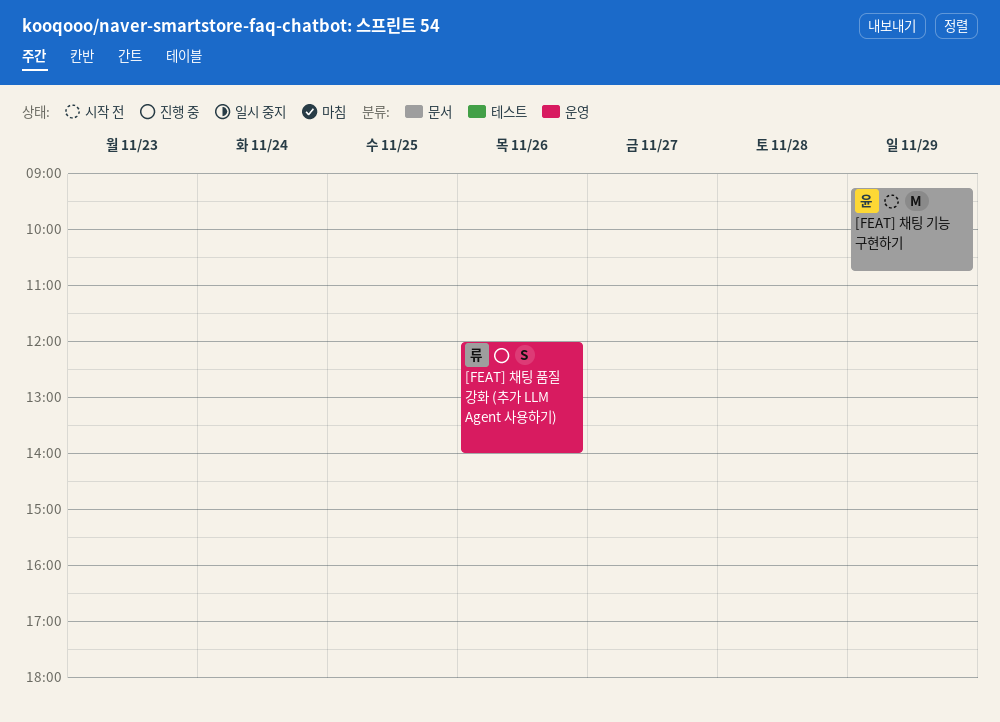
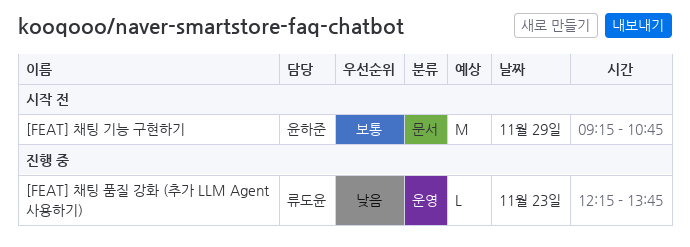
[FEAT] 채팅 품질 강화 (추가 LLM Agent 사용하기), estimate: S -> L
[FEAT] 채팅 품질 강화 (추가 LLM Agent 사용하기), day: Nov 26 -> Nov 23
[FEAT] 채팅 품질 강화 (추가 LLM Agent 사용하기), begins: 12:00 -> 12:15
[FEAT] 채팅 품질 강화 (추가 LLM Agent 사용하기), ends: 14:00 -> 13:45

